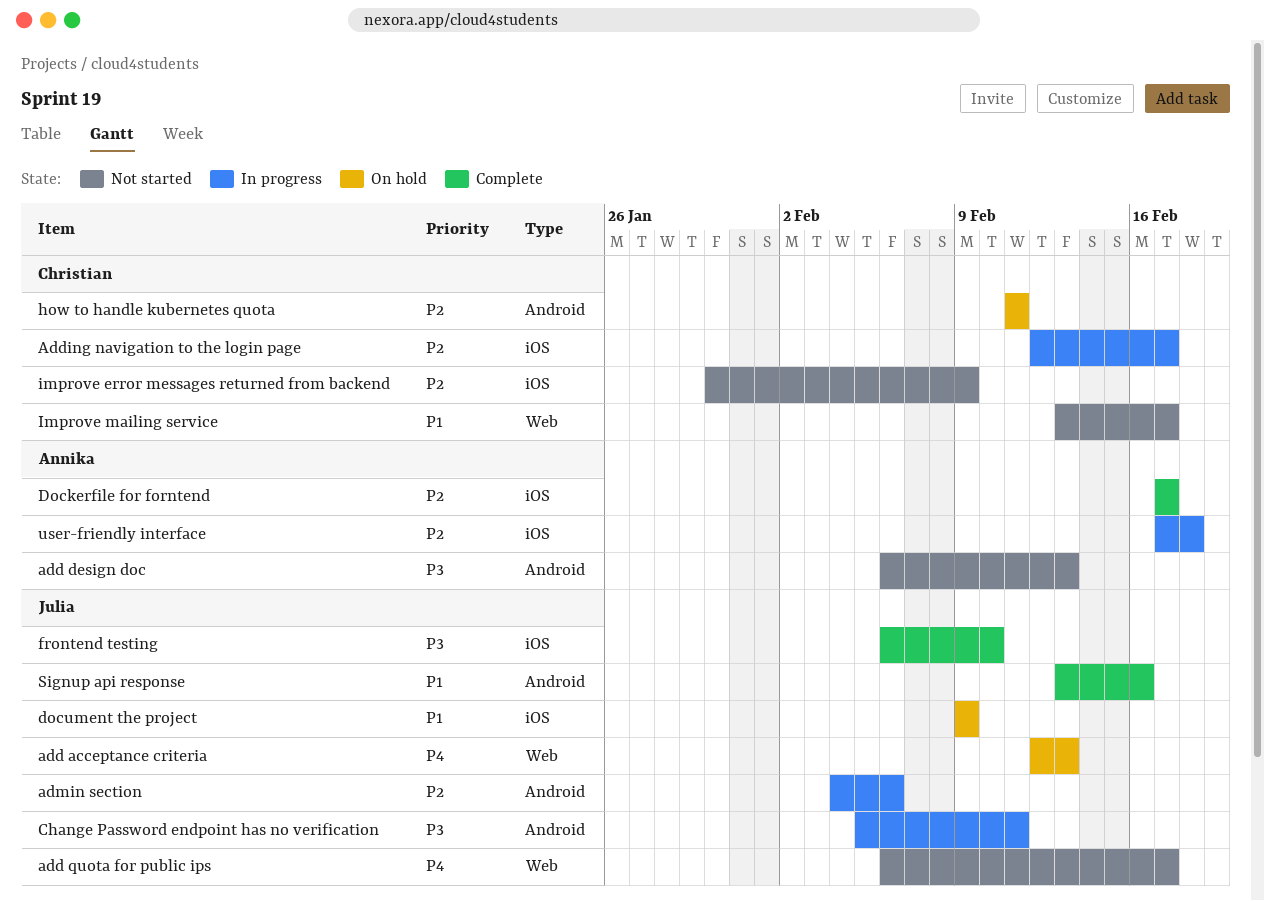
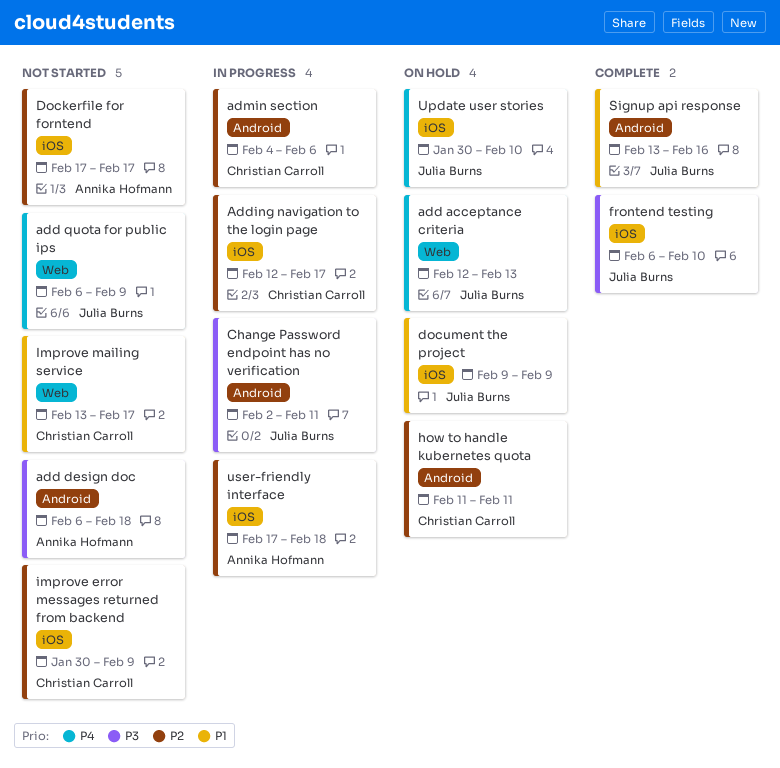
add design doc, due: Feb 13 -> Feb 18
add quota for public ips, due: Feb 17 -> Feb 9
admin section, owner: Julia Burns -> Christian Carroll
Change Password endpoint has no verification, start: Feb 5 -> Feb 2
Dockerfile for forntend, status: Complete -> Not started
Update user stories: none -> present

